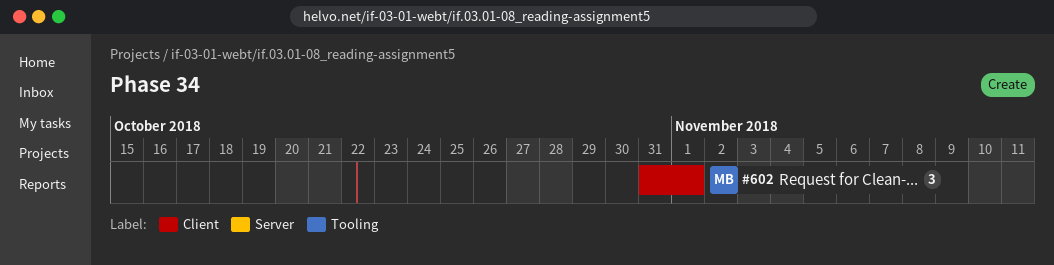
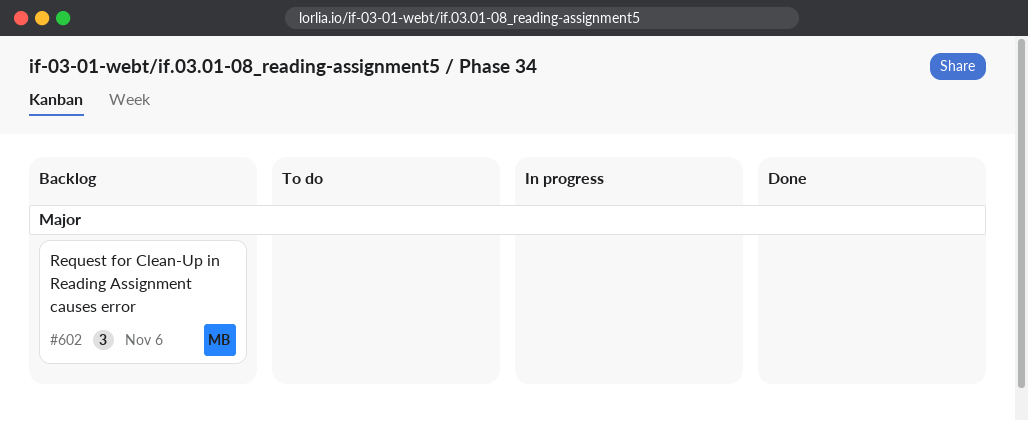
#602, due: Nov 1 -> Nov 6

